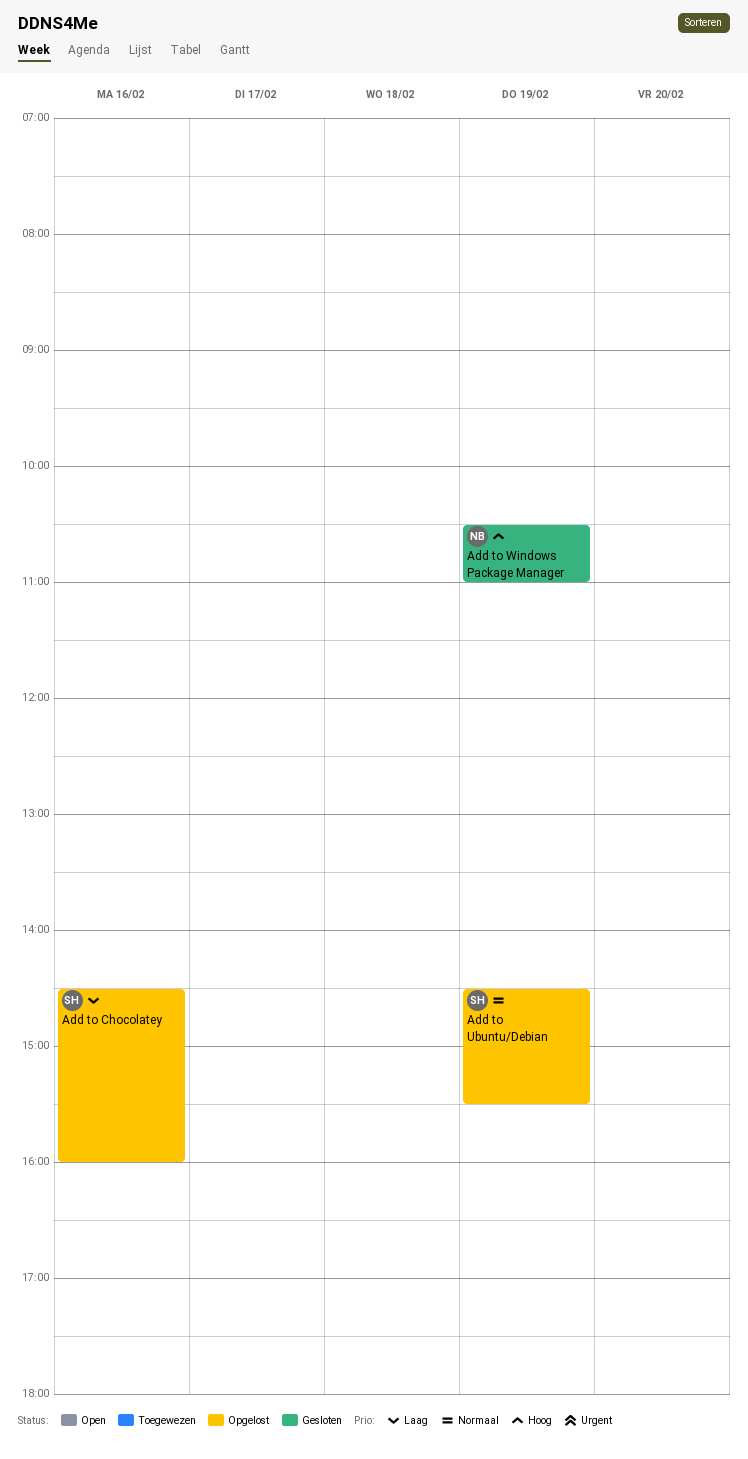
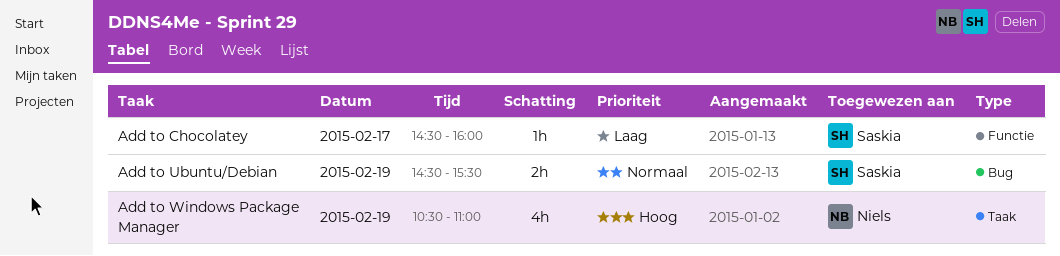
Add to Chocolatey, day: Feb 16 -> Feb 17

